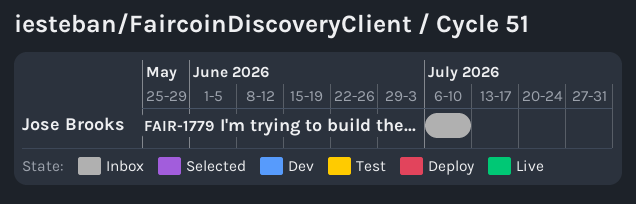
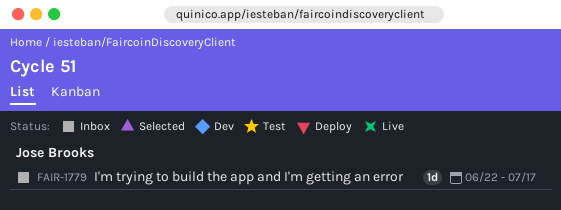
FAIR-1779, start: Jul 6 -> Jun 22
FAIR-1779, due: Jul 10 -> Jul 17

